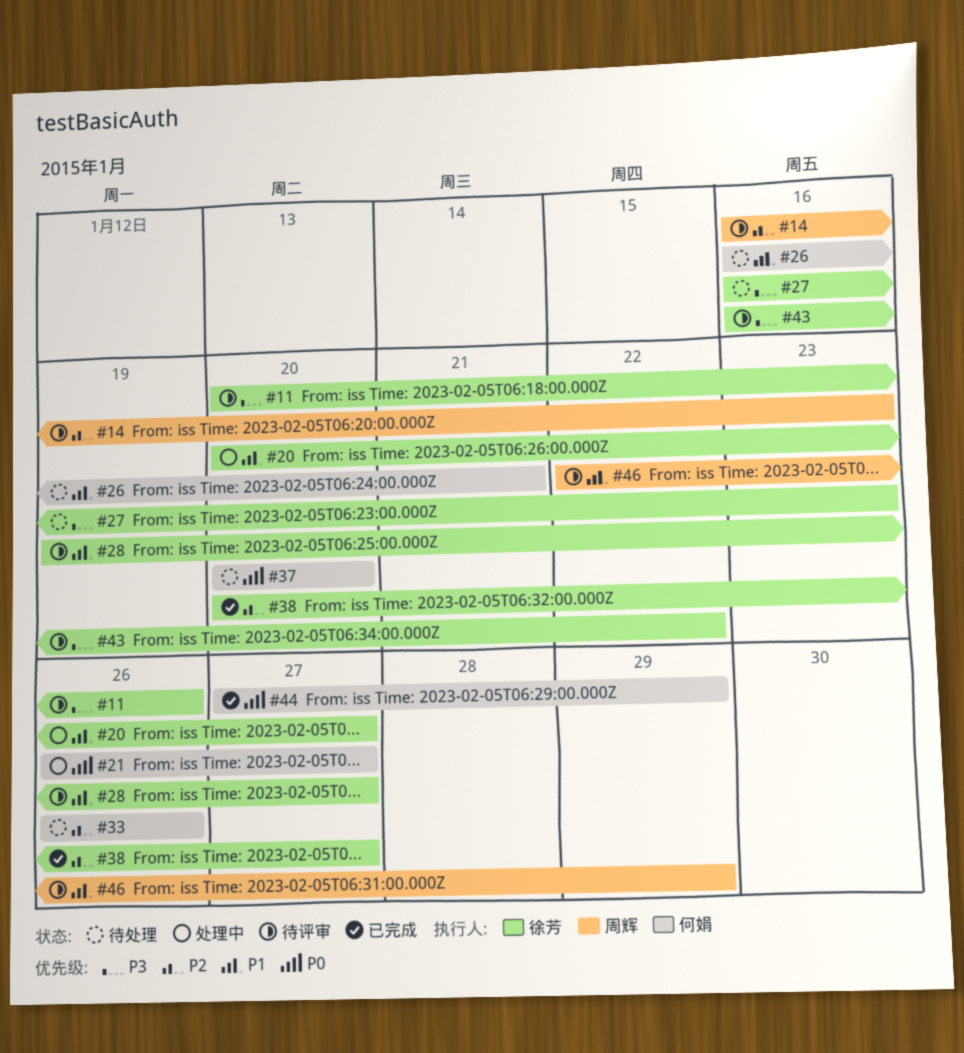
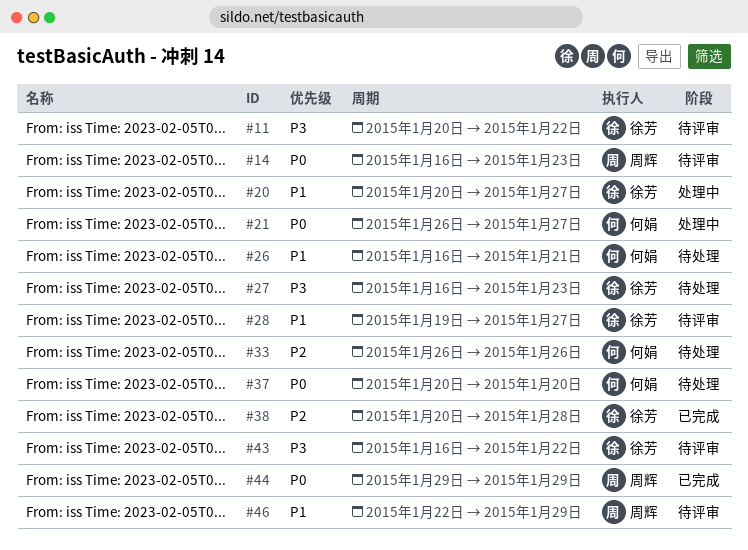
#11, due: Jan 26 -> Jan 22
#14, priority: P2 -> P0
#38, due: Jan 27 -> Jan 28
#44, owner: 何娟 -> 周辉
#44, start: Jan 27 -> Jan 29

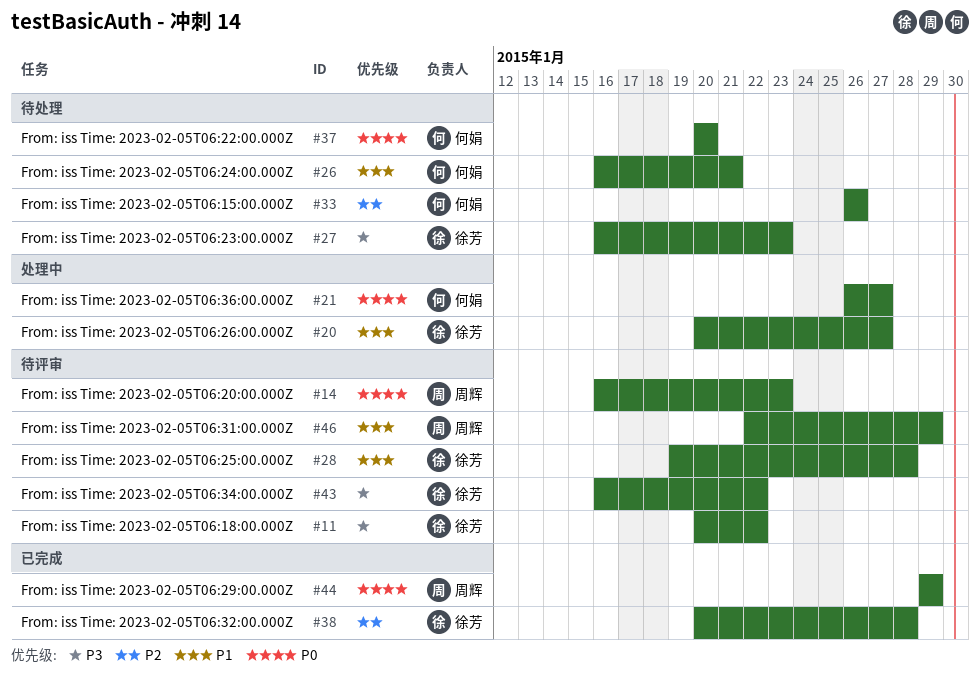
#28, due: Jan 27 -> Jan 28

